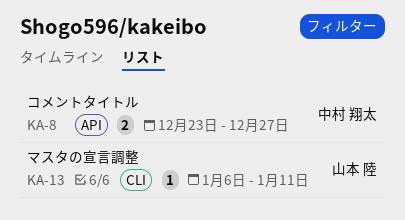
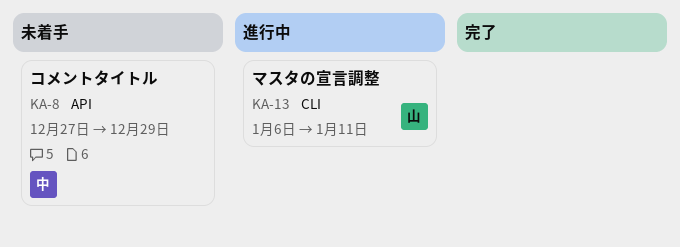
KA-8, start: Dec 23 -> Dec 27
KA-8, due: Dec 27 -> Dec 29

